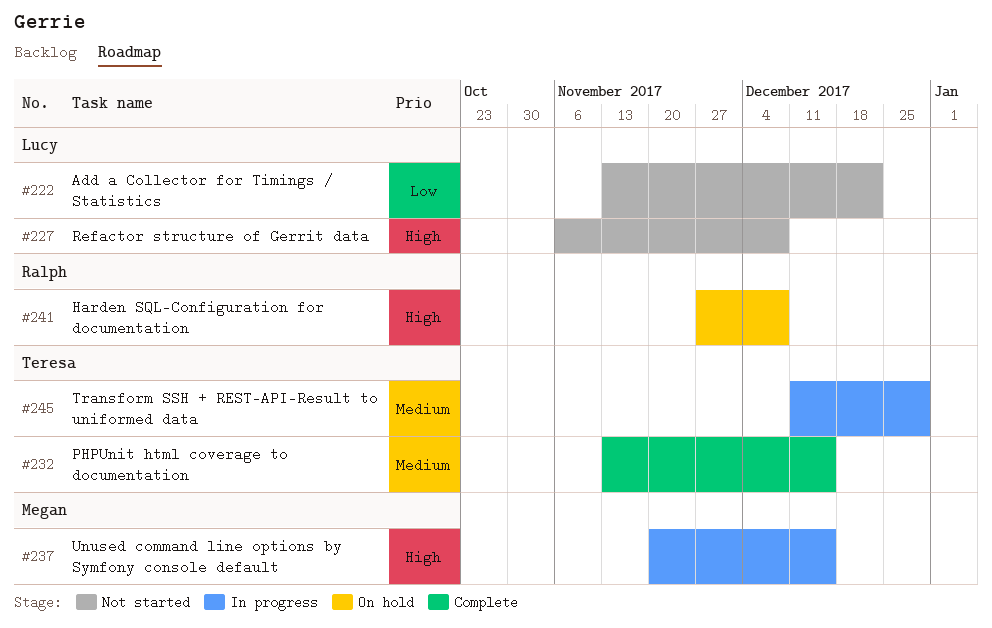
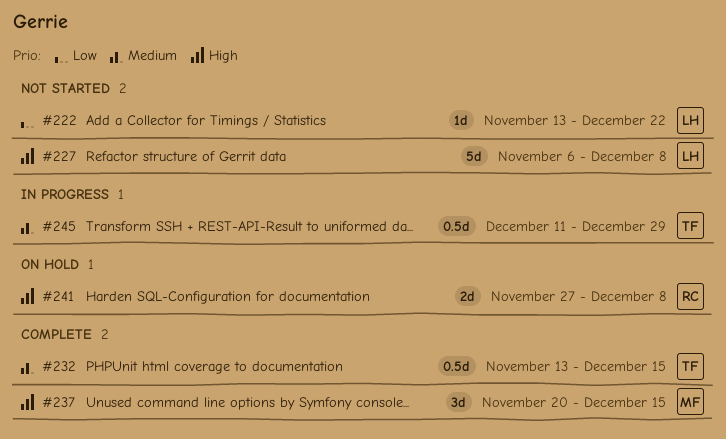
#237, status: In progress -> Complete

